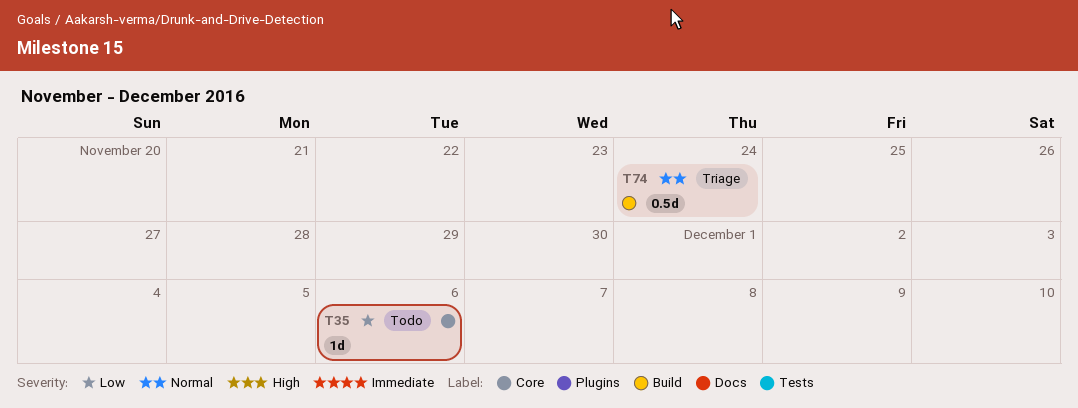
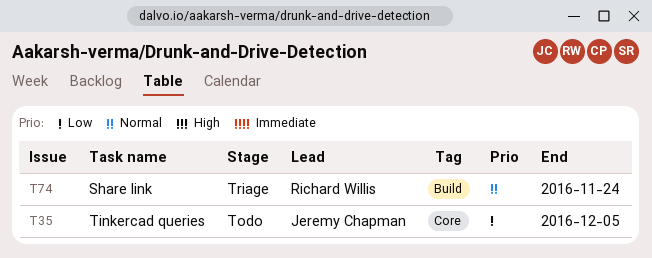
T35, due: Dec 6 -> Dec 5

